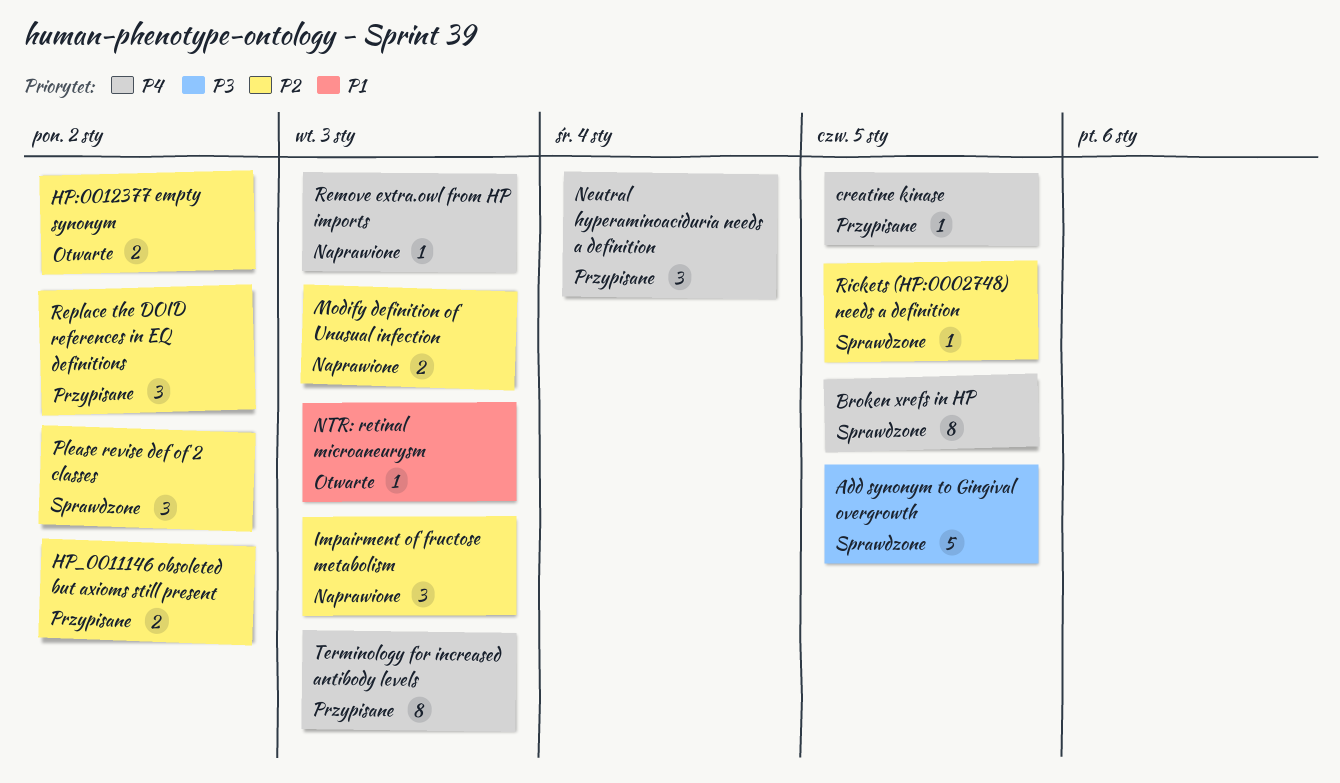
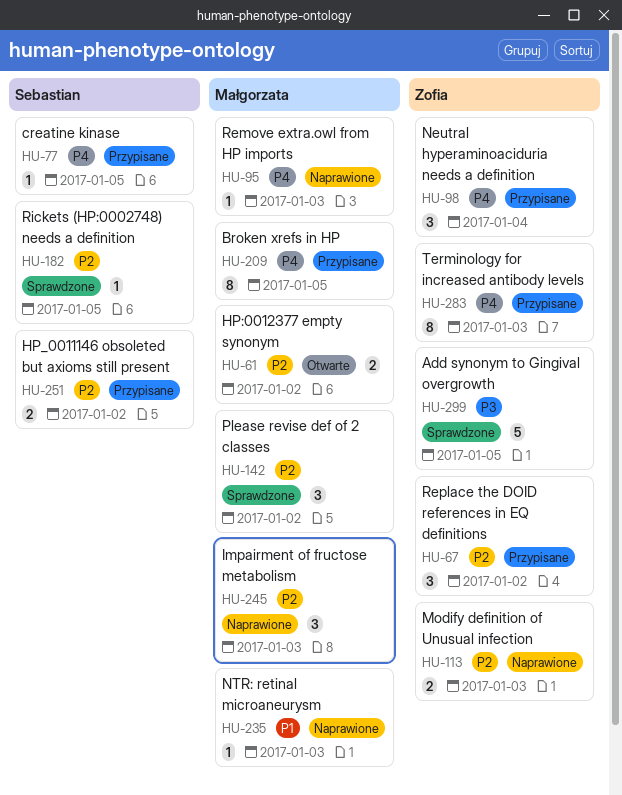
Broken xrefs in HP, status: Sprawdzone -> Przypisane
NTR: retinal microaneurysm, status: Otwarte -> Naprawione

